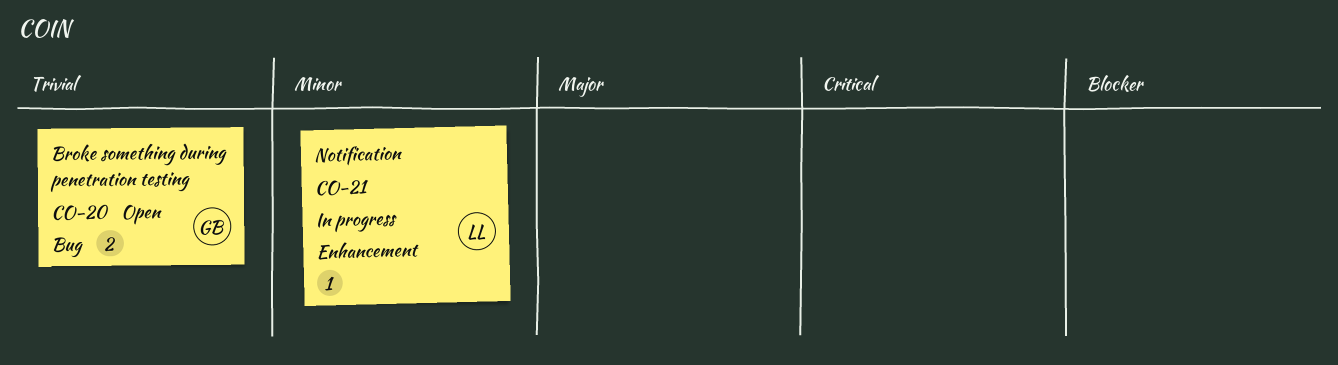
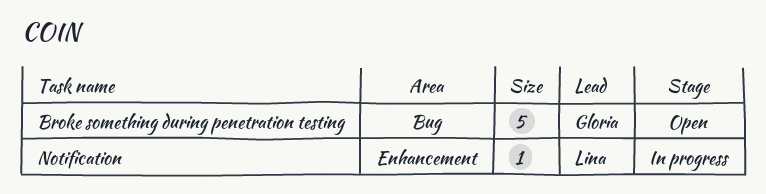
Broke something during penetration testing, estimate: 2 -> 5

